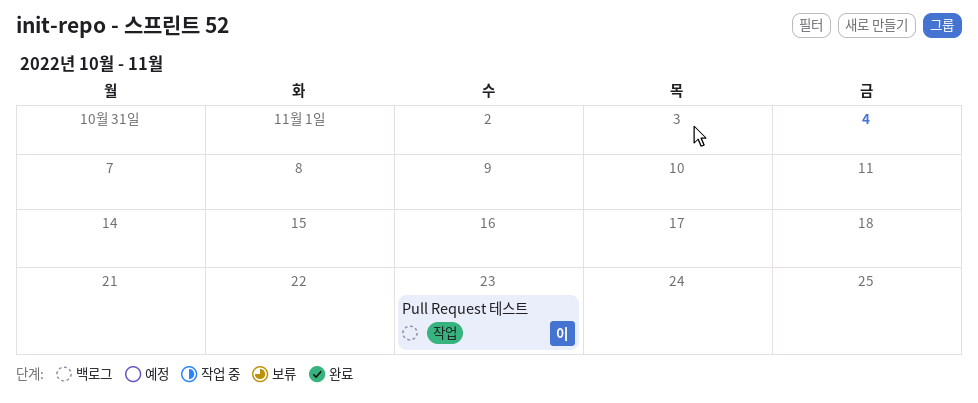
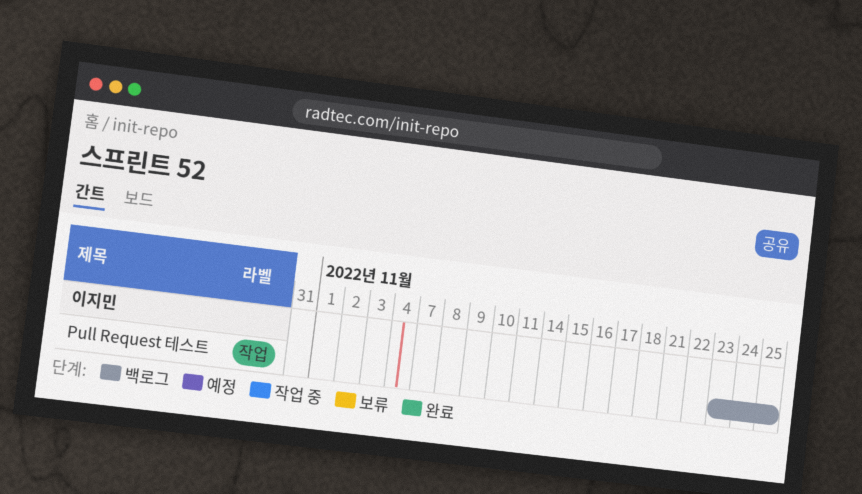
Pull Request 테스트, due: Nov 23 -> Nov 25

